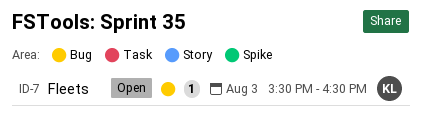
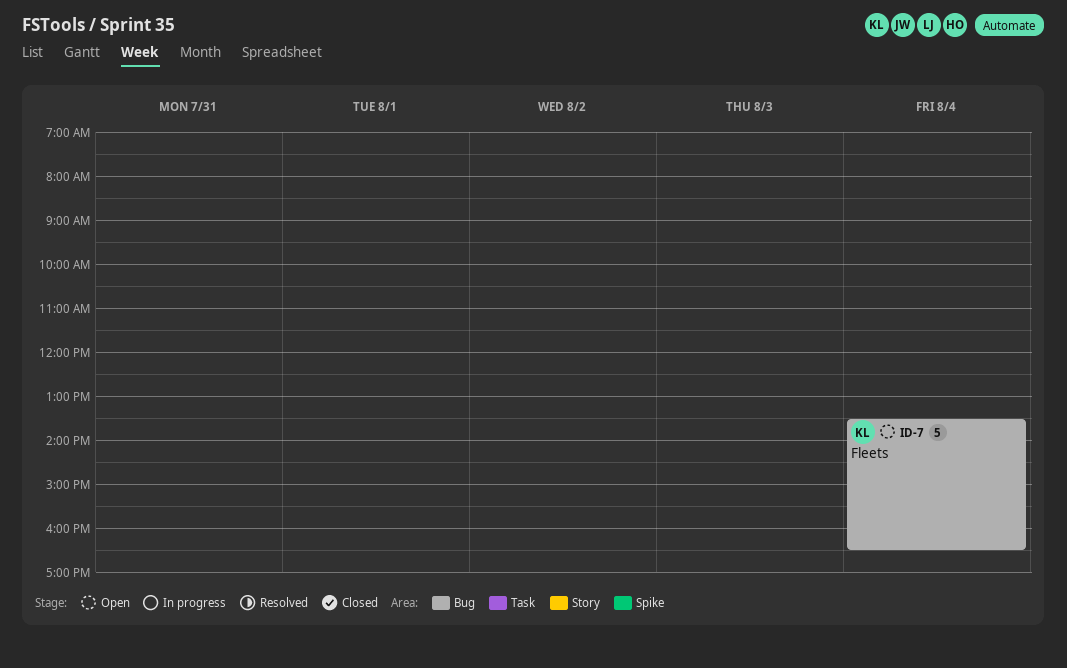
ID-7, estimate: 1 -> 5
ID-7, day: Aug 3 -> Aug 4
ID-7, begins: 15:30 -> 13:30

